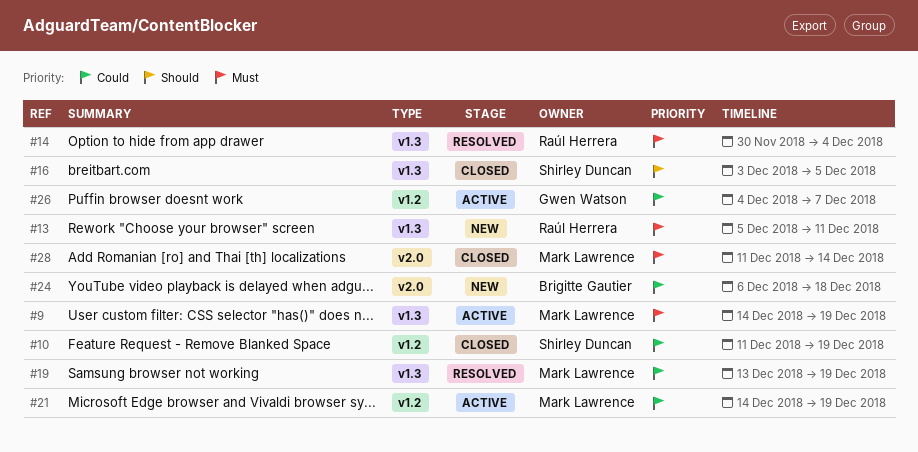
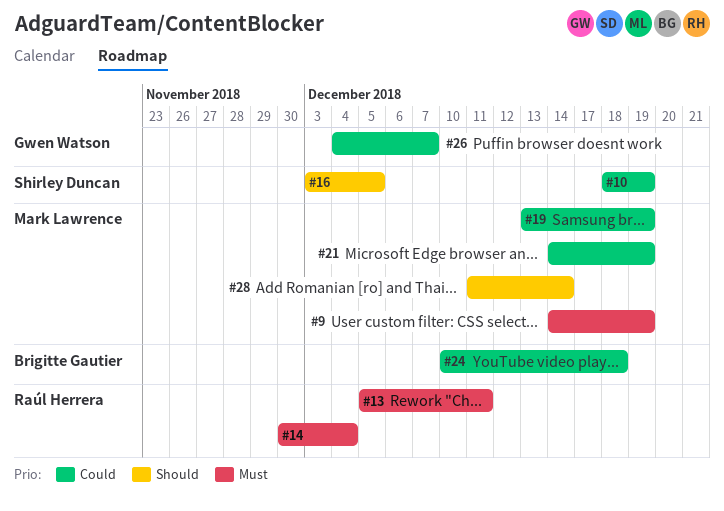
#10, start: Dec 11 -> Dec 18
#24, start: Dec 6 -> Dec 10
#28, priority: Must -> Should

